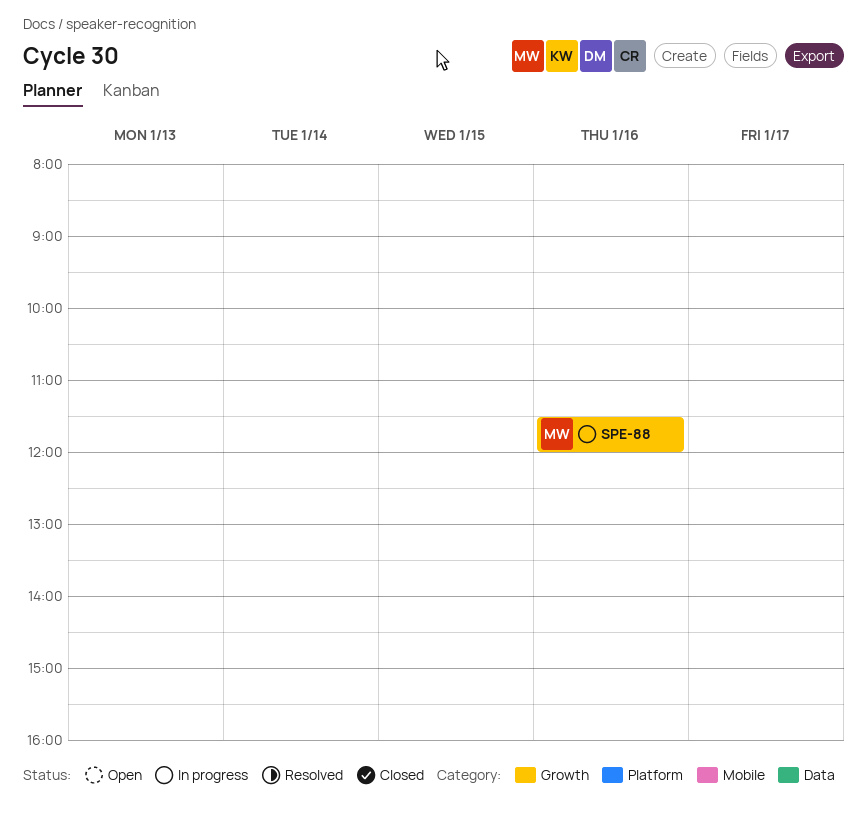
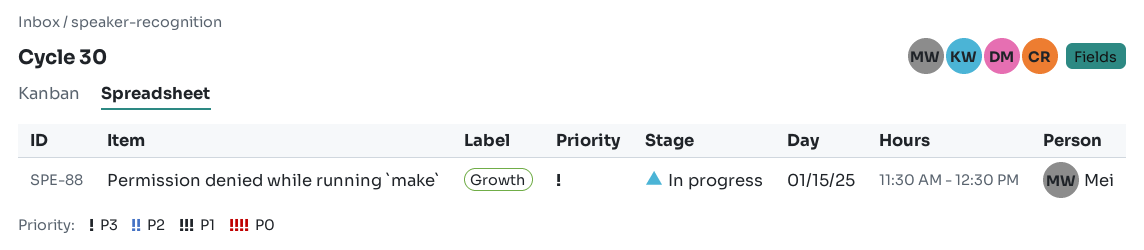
SPE-88, day: Jan 16 -> Jan 15
SPE-88, ends: 12:00 -> 12:30

